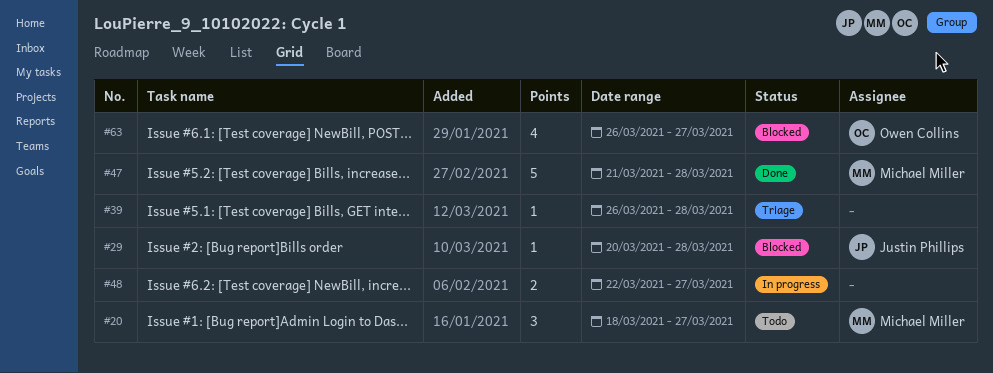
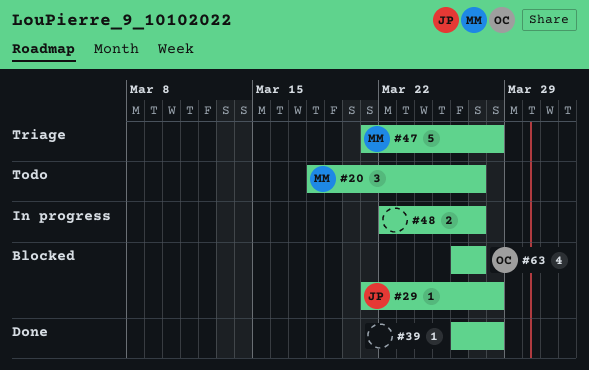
#29, start: Mar 20 -> Mar 21
#39, status: Triage -> Done
#47, status: Done -> Triage

